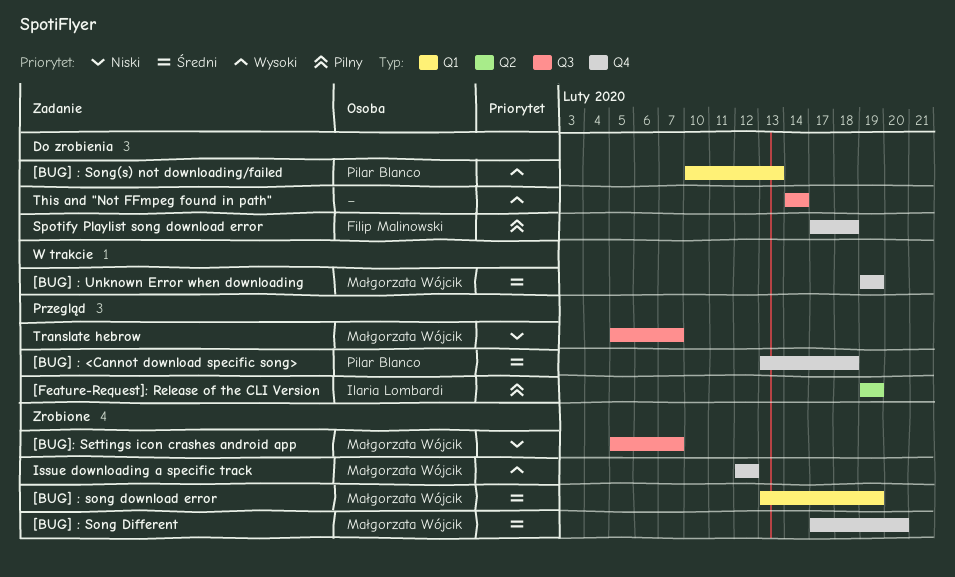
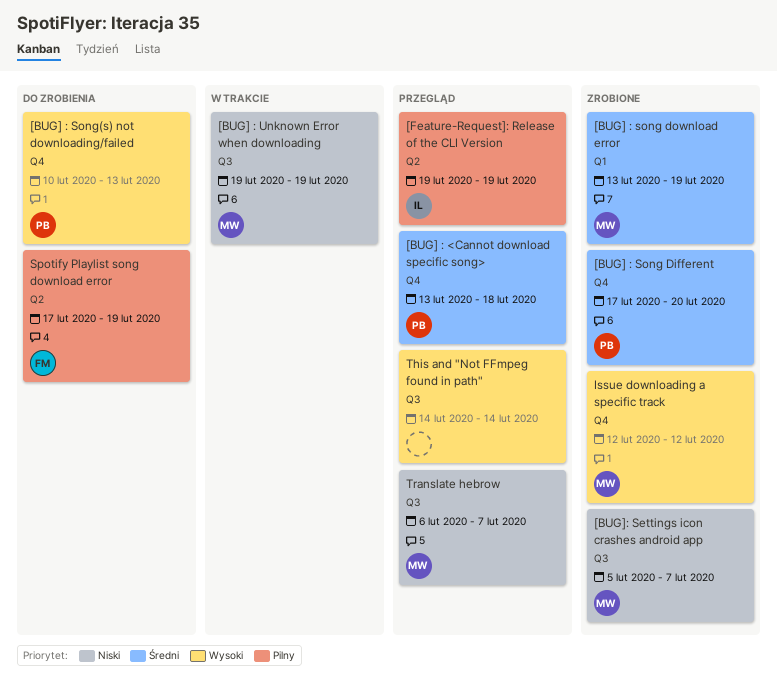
[BUG] : Song Different, owner: Małgorzata Wójcik -> Pilar Blanco
[BUG] : Song(s) not downloading/failed, label: Q1 -> Q4
[BUG] : Unknown Error when downloading, priority: Średni -> Niski
[BUG] : Unknown Error when downloading, label: Q4 -> Q3
Spotify Playlist song download error, label: Q4 -> Q2
Spotify Playlist song download error, due: Feb 18 -> Feb 19
This and "Not FFmpeg found in path", status: Do zrobienia -> Przegląd
Translate hebrow, start: Feb 5 -> Feb 6

